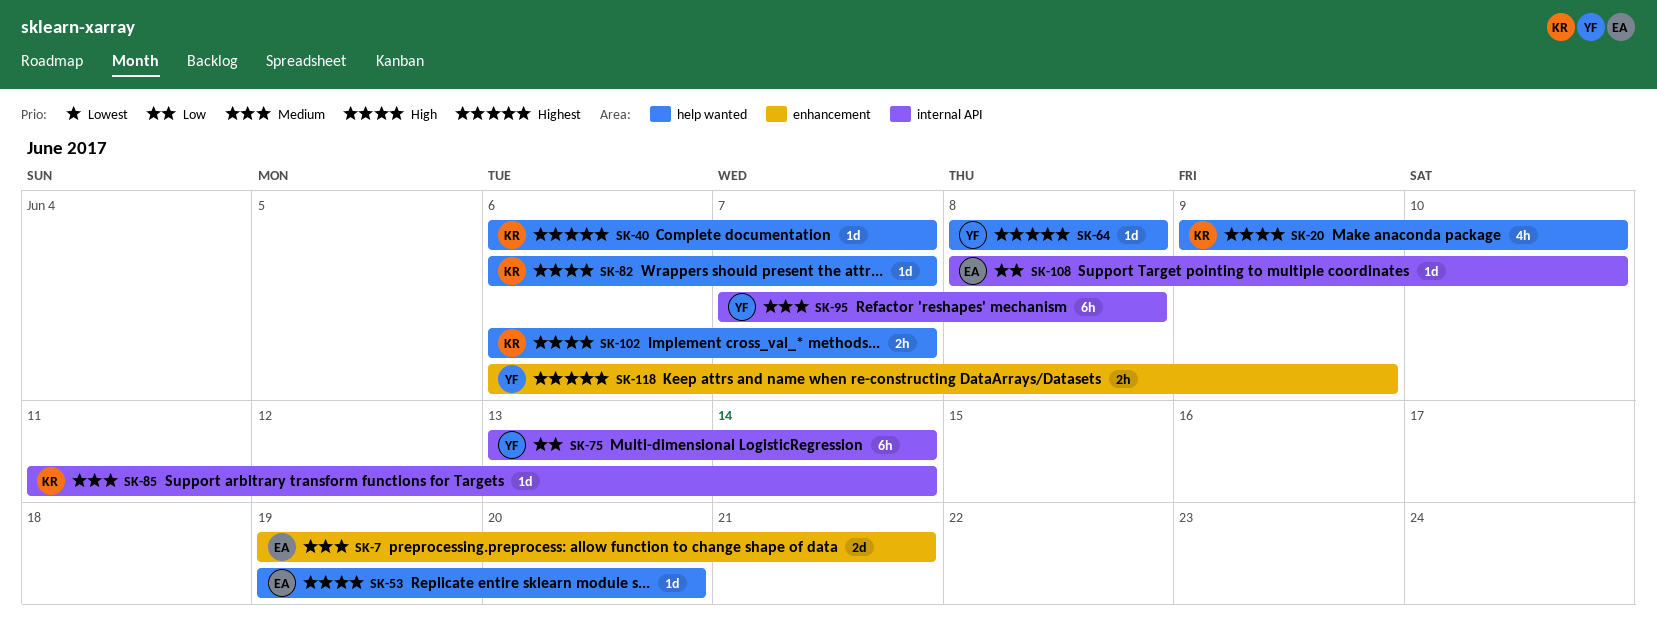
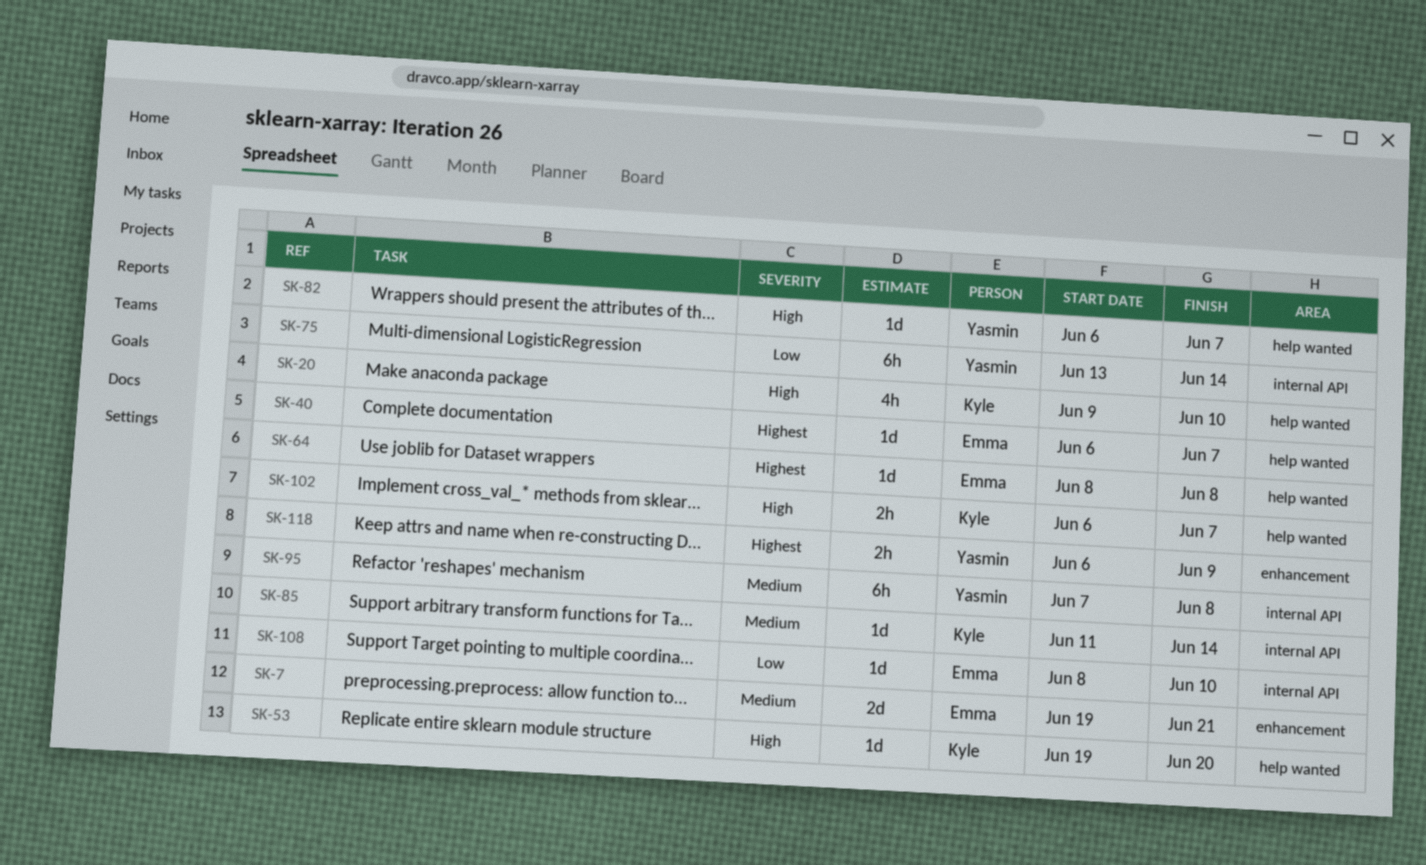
SK-40, owner: Kyle -> Emma
SK-53, owner: Emma -> Kyle
SK-64, owner: Yasmin -> Emma
SK-82, owner: Kyle -> Yasmin

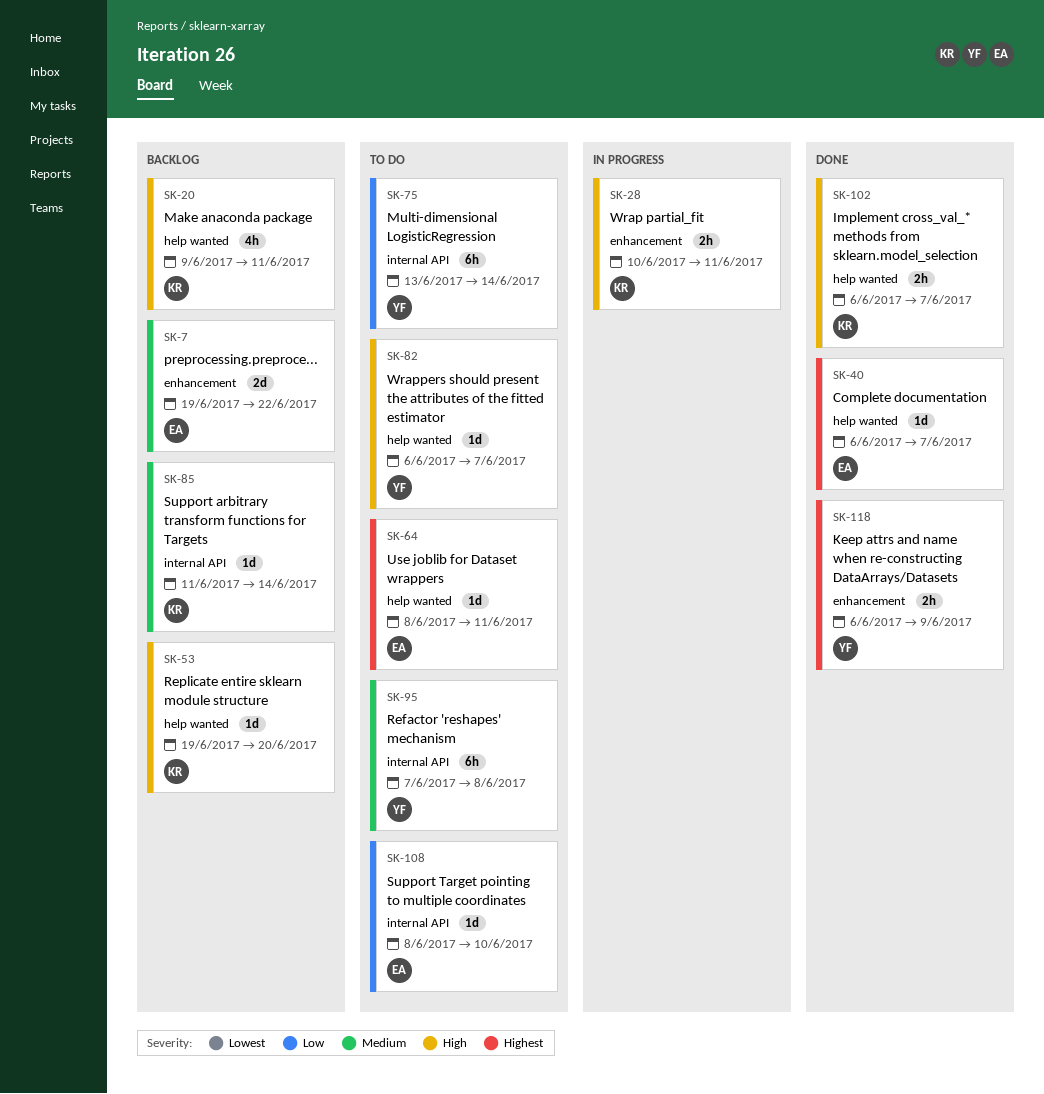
SK-7, due: Jun 21 -> Jun 22
SK-20, due: Jun 10 -> Jun 11
SK-28: none -> present
SK-64, due: Jun 8 -> Jun 11

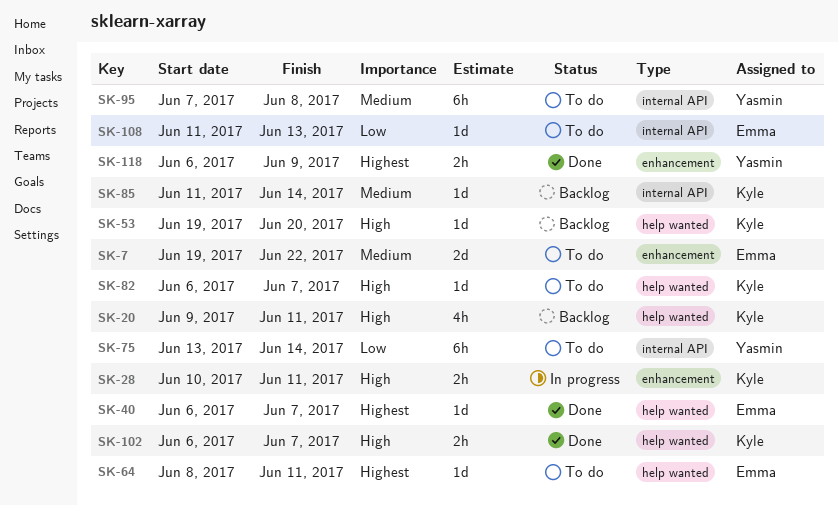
SK-7, status: Backlog -> To do
SK-82, owner: Yasmin -> Kyle
SK-108, start: Jun 8 -> Jun 11
SK-108, due: Jun 10 -> Jun 13

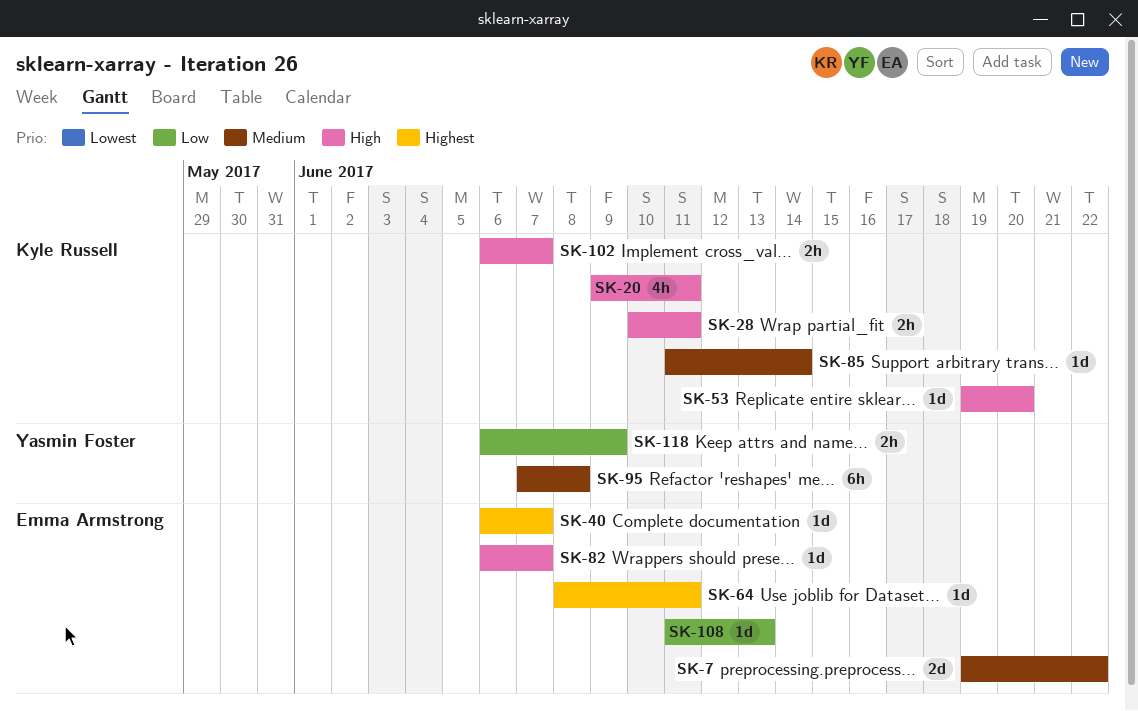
SK-75: present -> none
SK-82, owner: Kyle Russell -> Emma Armstrong
SK-118, priority: Highest -> Low

